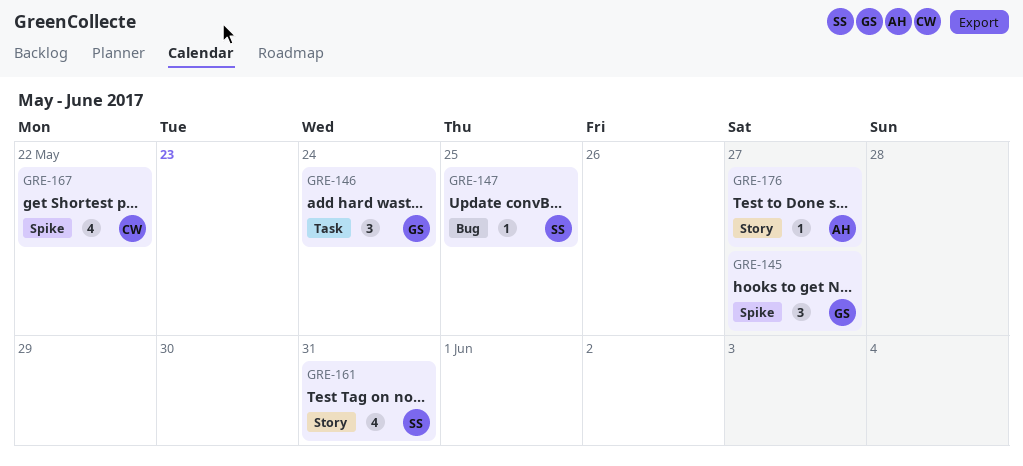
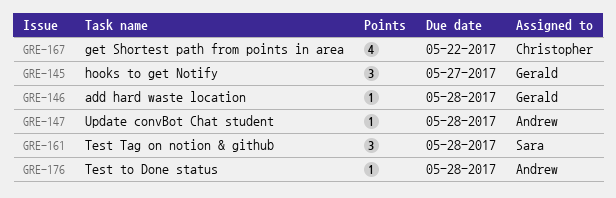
GRE-146, estimate: 3 -> 1
GRE-146, due: May 24 -> May 28
GRE-147, owner: Sara -> Andrew
GRE-147, due: May 25 -> May 28
GRE-161, estimate: 4 -> 3
GRE-161, due: May 31 -> May 28
GRE-176, due: May 27 -> May 28

